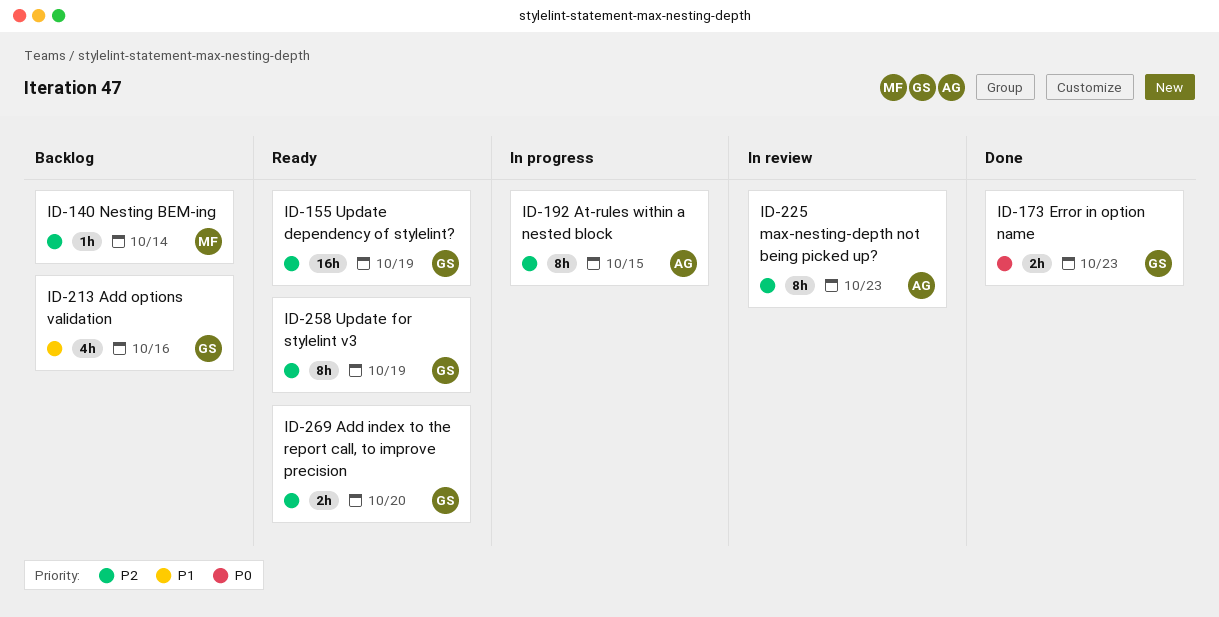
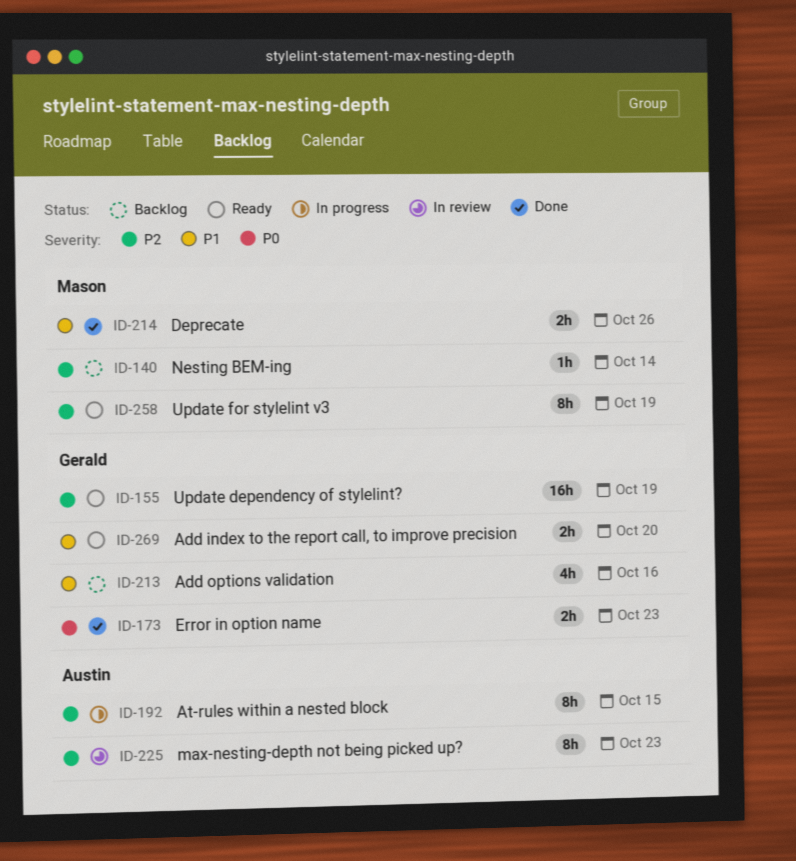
ID-214: none -> present
ID-258, owner: Gerald -> Mason
ID-269, priority: P2 -> P1

